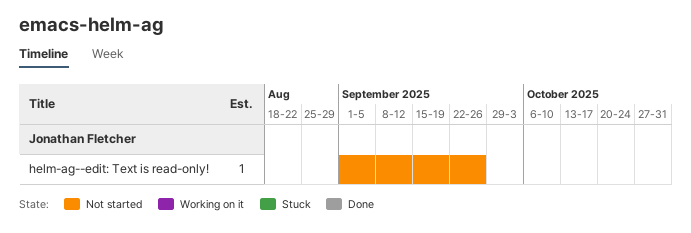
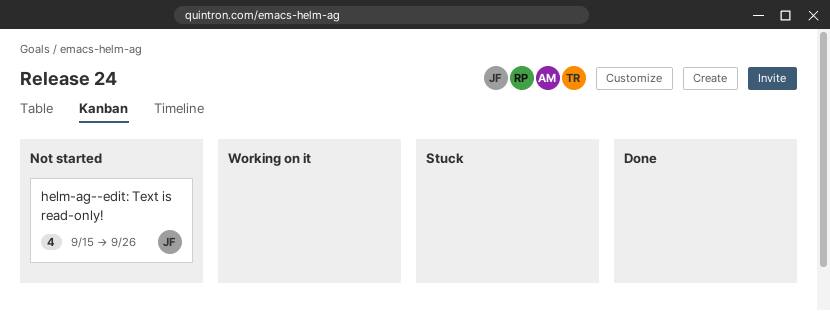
helm-ag--edit: Text is read-only!, estimate: 1 -> 4
helm-ag--edit: Text is read-only!, start: Sep 1 -> Sep 15

